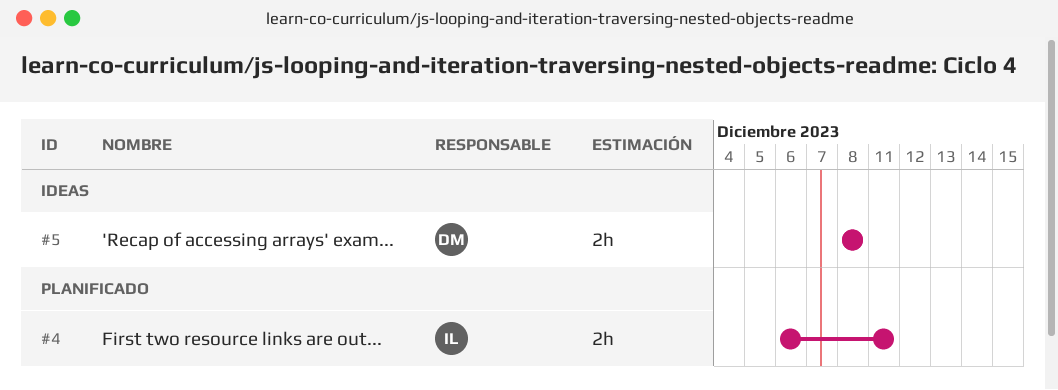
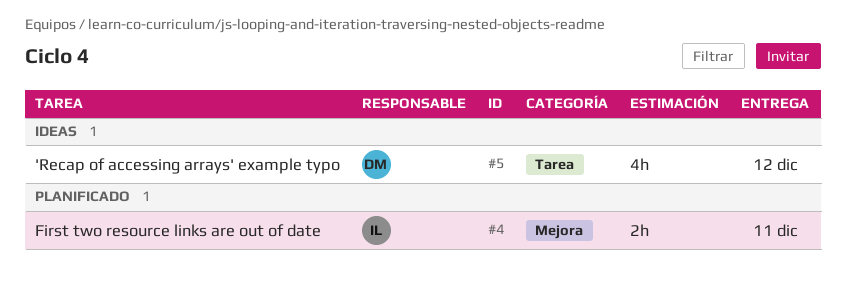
#5, estimate: 2h -> 4h
#5, due: Dec 8 -> Dec 12

